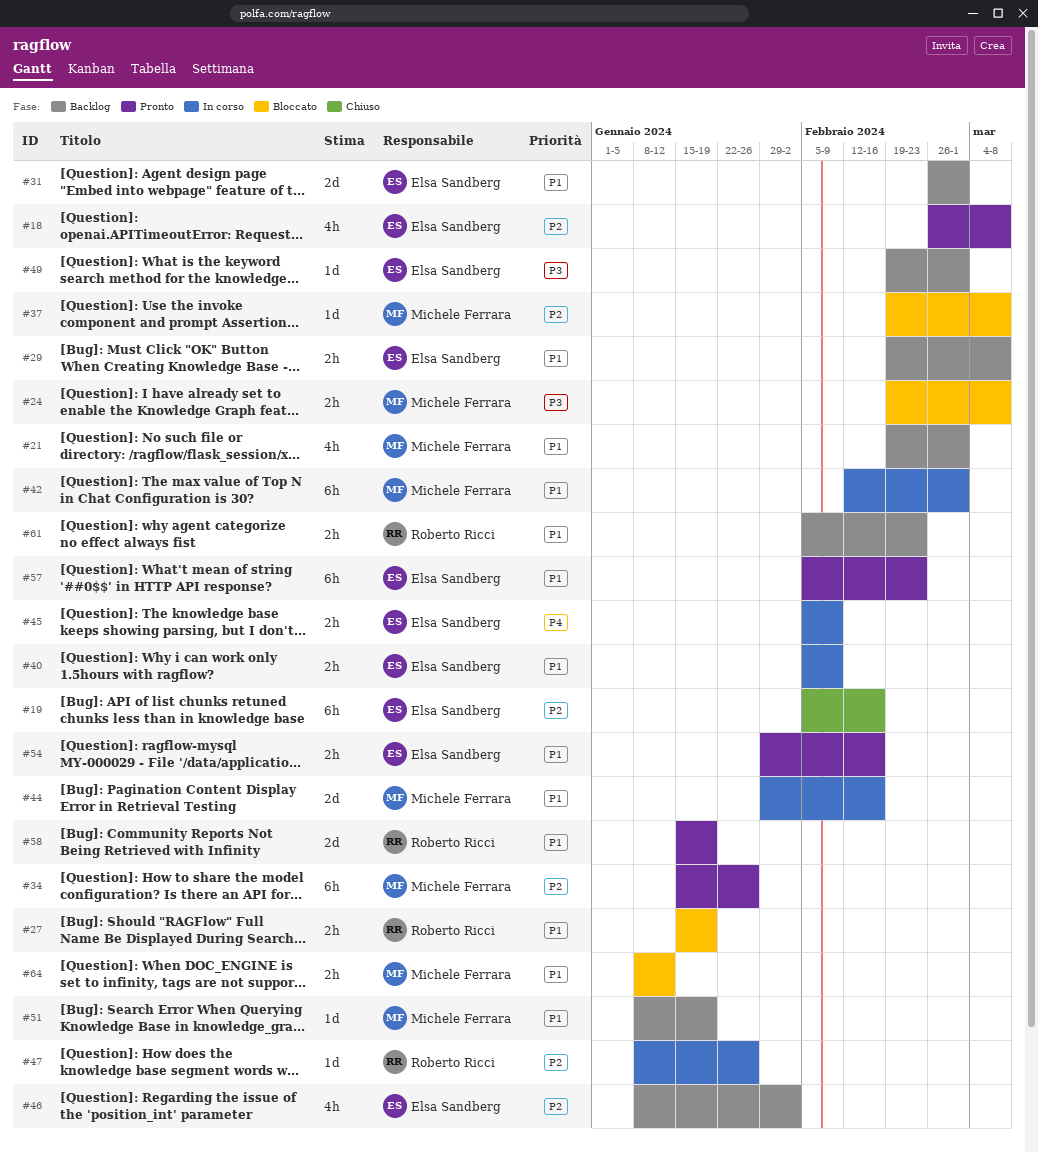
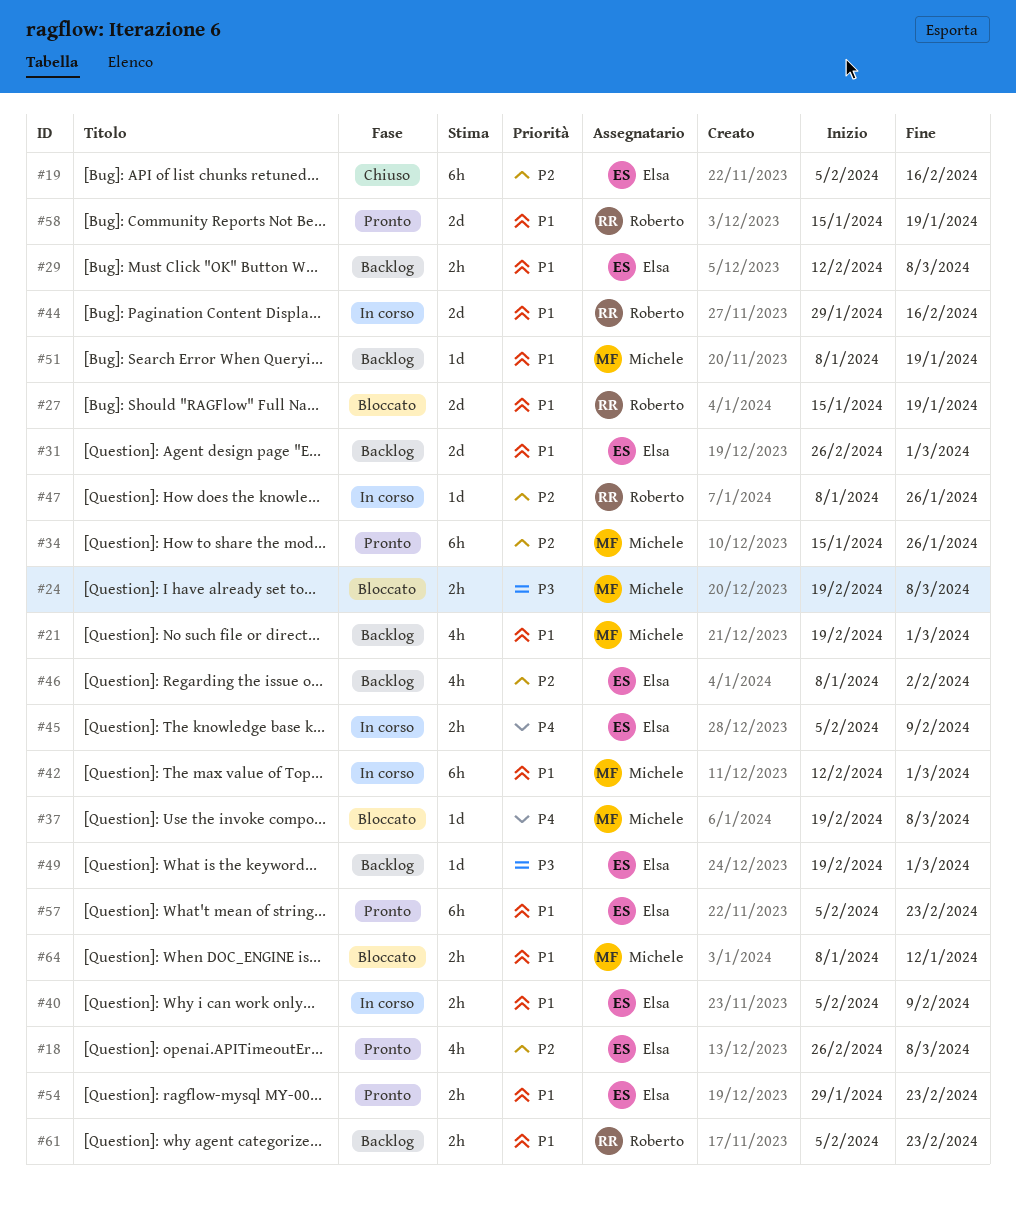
#27, estimate: 2h -> 2d
#29, start: Feb 19 -> Feb 12
#37, priority: P2 -> P4
#44, owner: Michele Ferrara -> Roberto Ricci
#54, due: Feb 16 -> Feb 23

